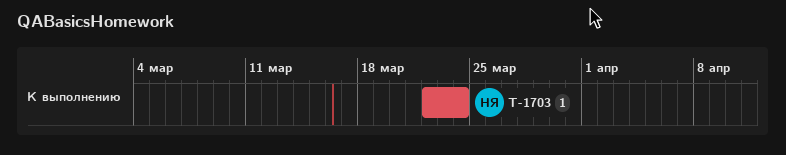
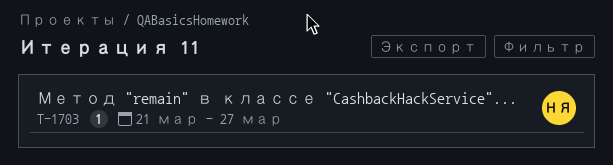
T-1703, start: Mar 22 -> Mar 21
T-1703, due: Mar 24 -> Mar 27

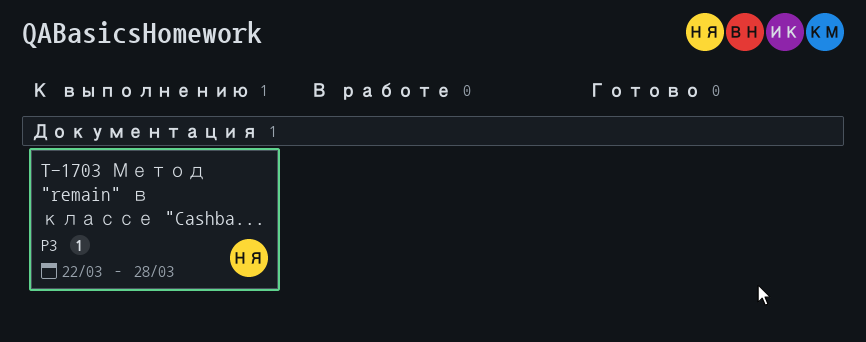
T-1703, start: Mar 21 -> Mar 22
T-1703, due: Mar 27 -> Mar 28

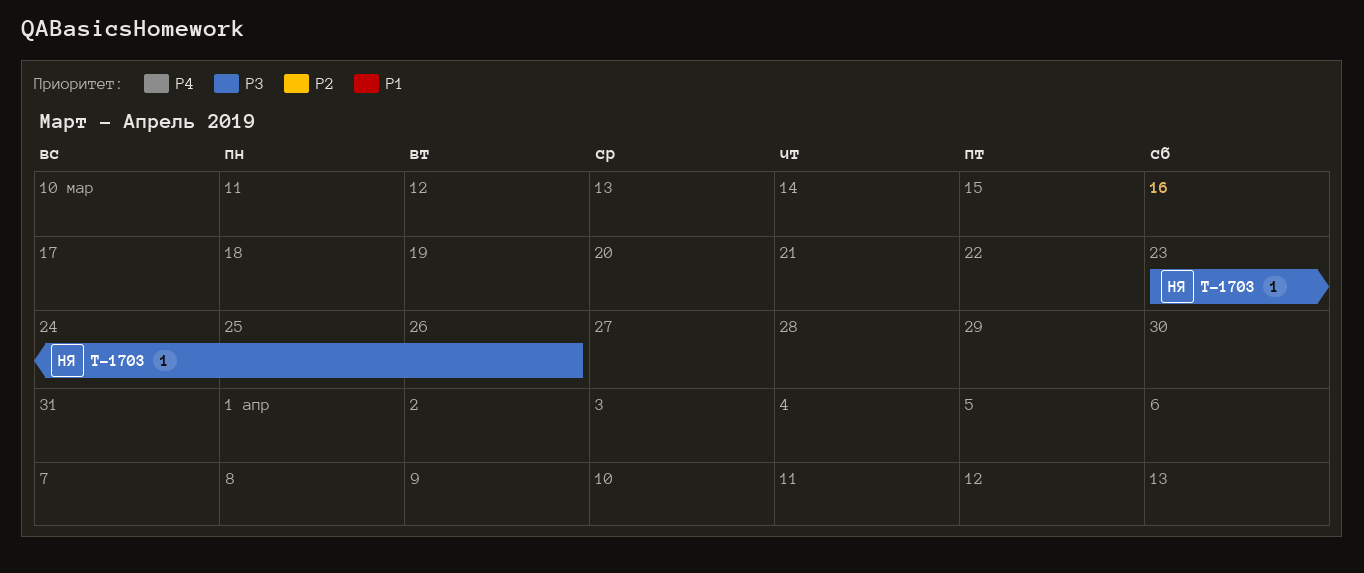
T-1703, start: Mar 22 -> Mar 23
T-1703, due: Mar 28 -> Mar 26

